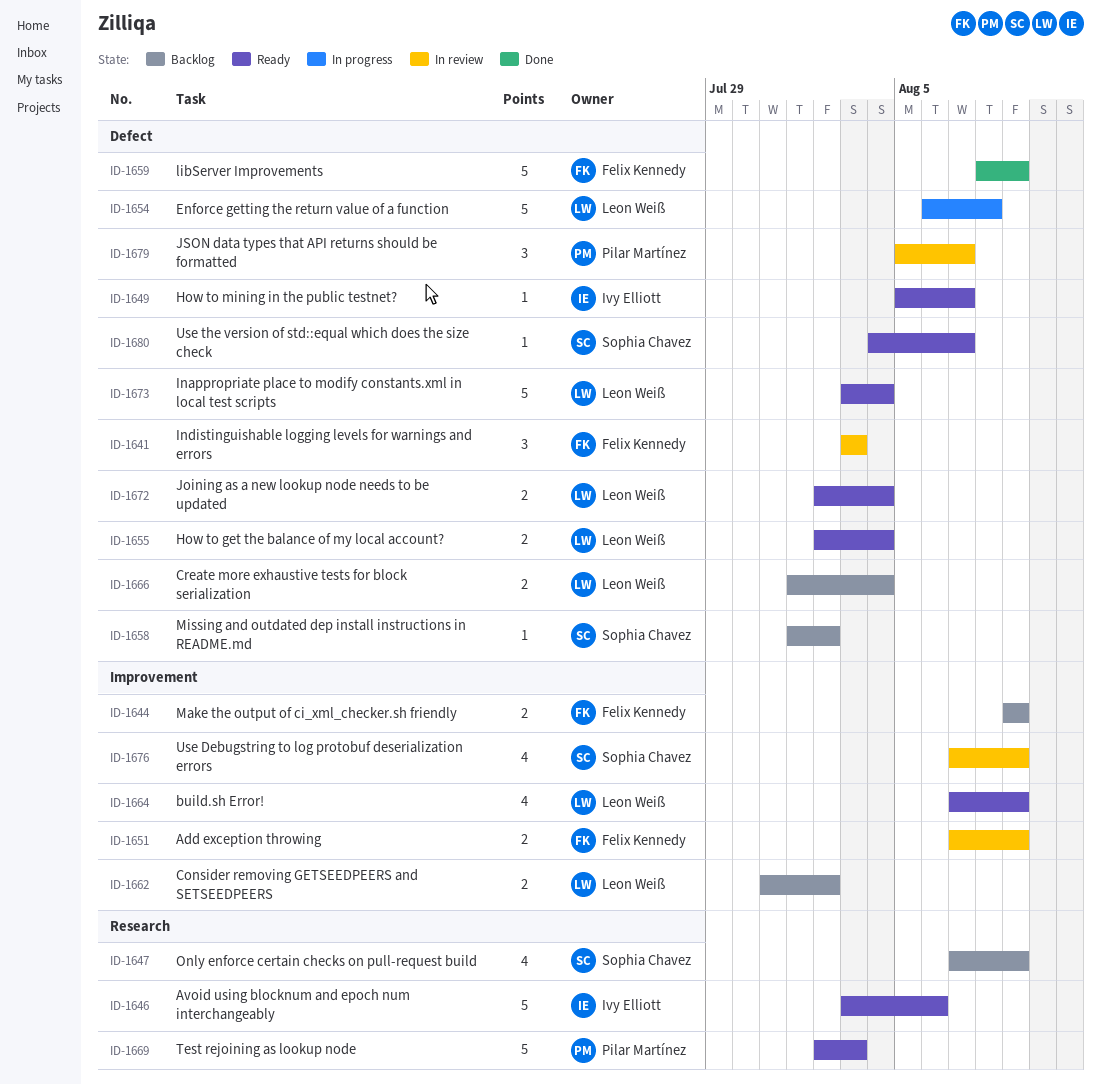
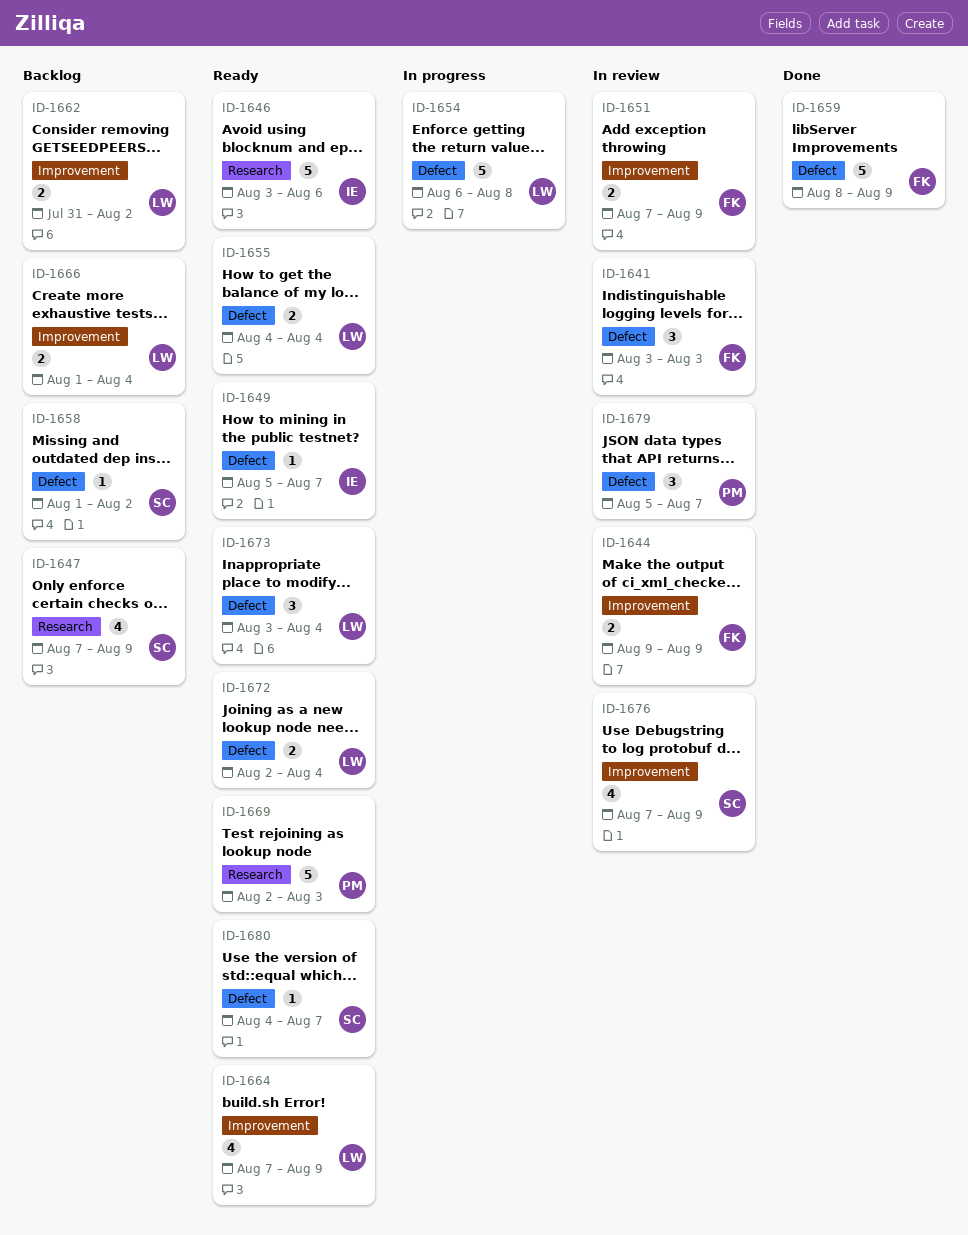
ID-1644, status: Backlog -> In review
ID-1655, start: Aug 2 -> Aug 4
ID-1666, label: Defect -> Improvement
ID-1673, estimate: 5 -> 3

